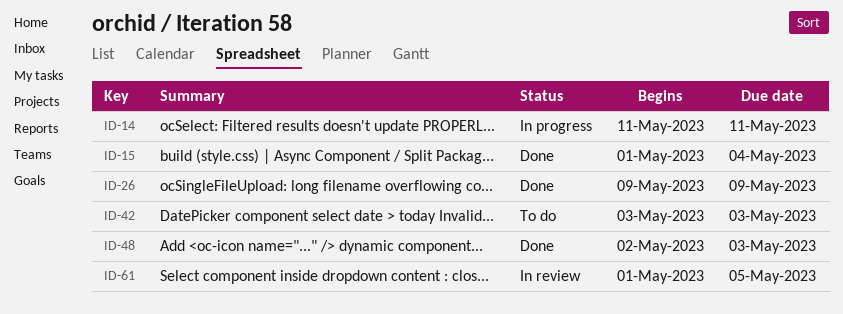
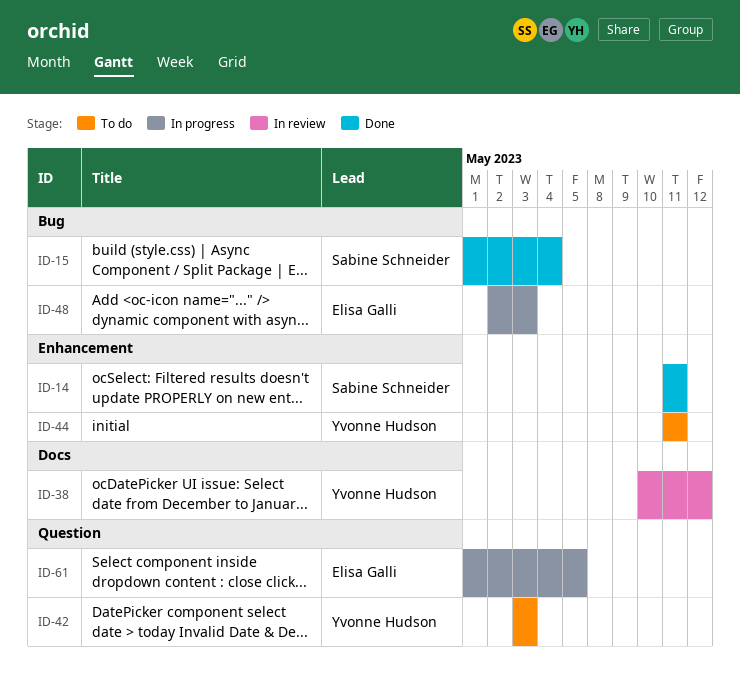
ID-14, status: In progress -> Done
ID-26: present -> none
ID-38: none -> present
ID-44: none -> present
ID-48, status: Done -> In progress
ID-61, status: In review -> In progress

